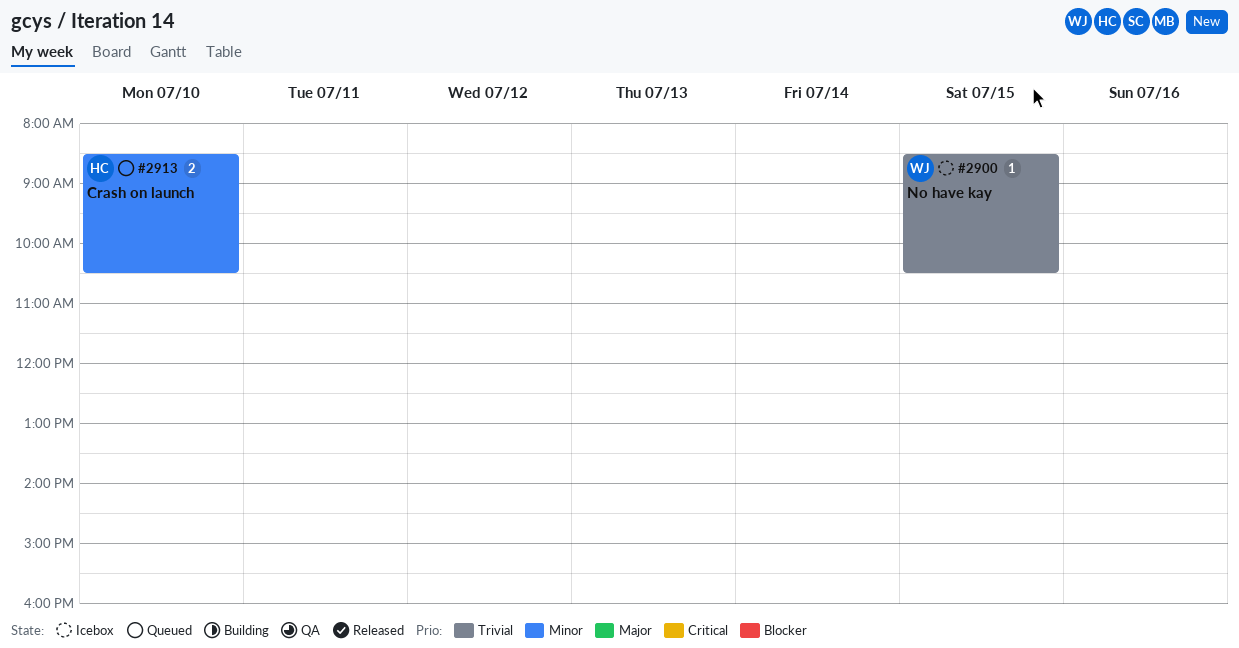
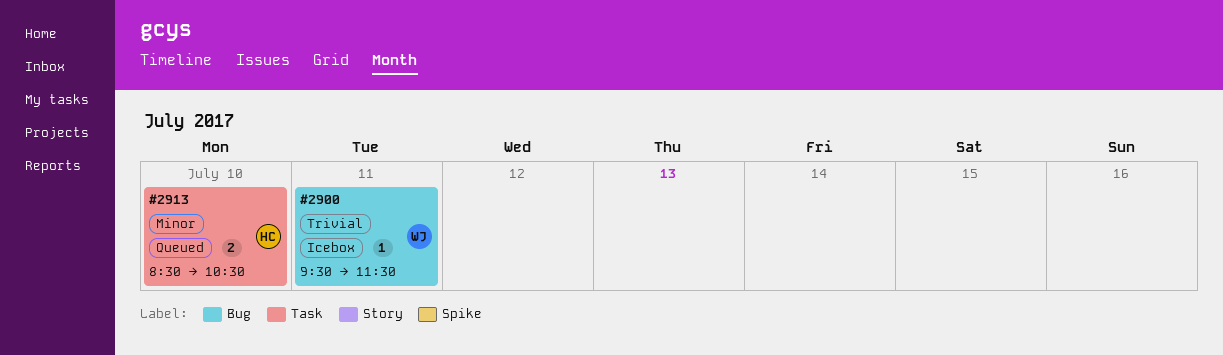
#2900, day: Jul 15 -> Jul 11
#2900, begins: 08:30 -> 09:30
#2900, ends: 10:30 -> 11:30

